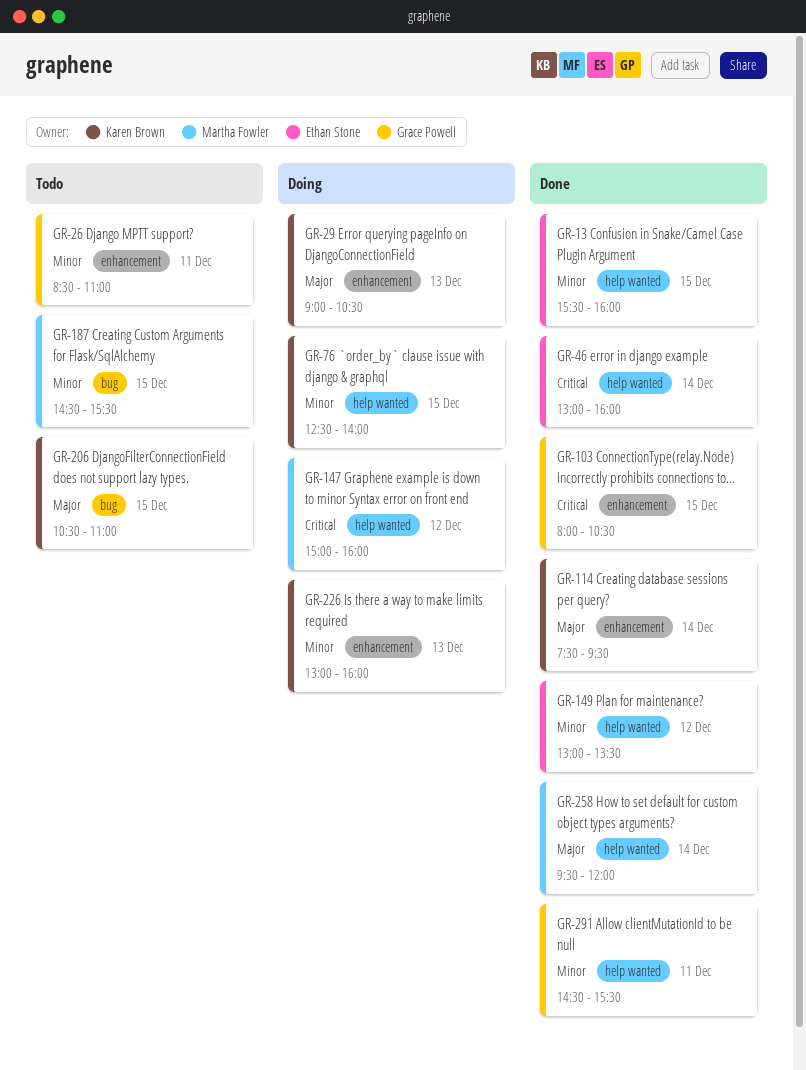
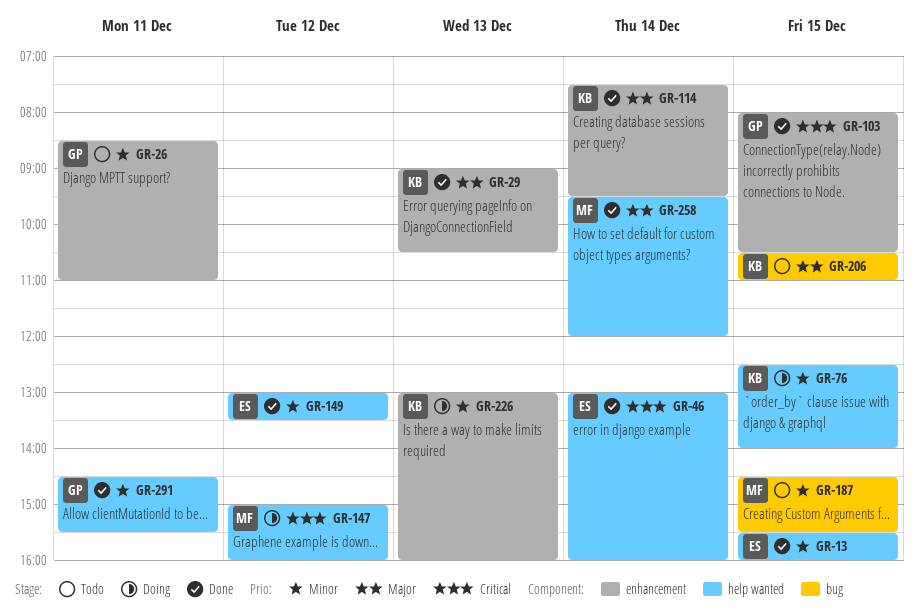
GR-29, status: Doing -> Done

